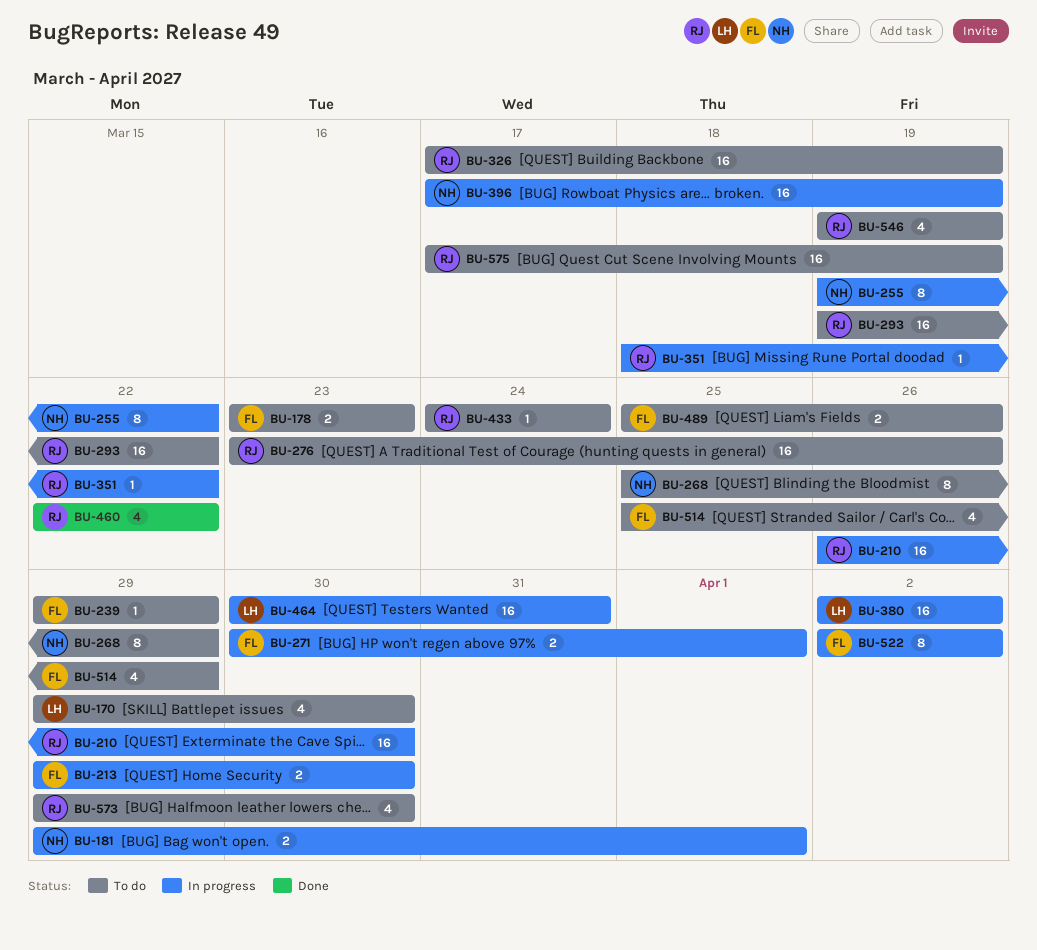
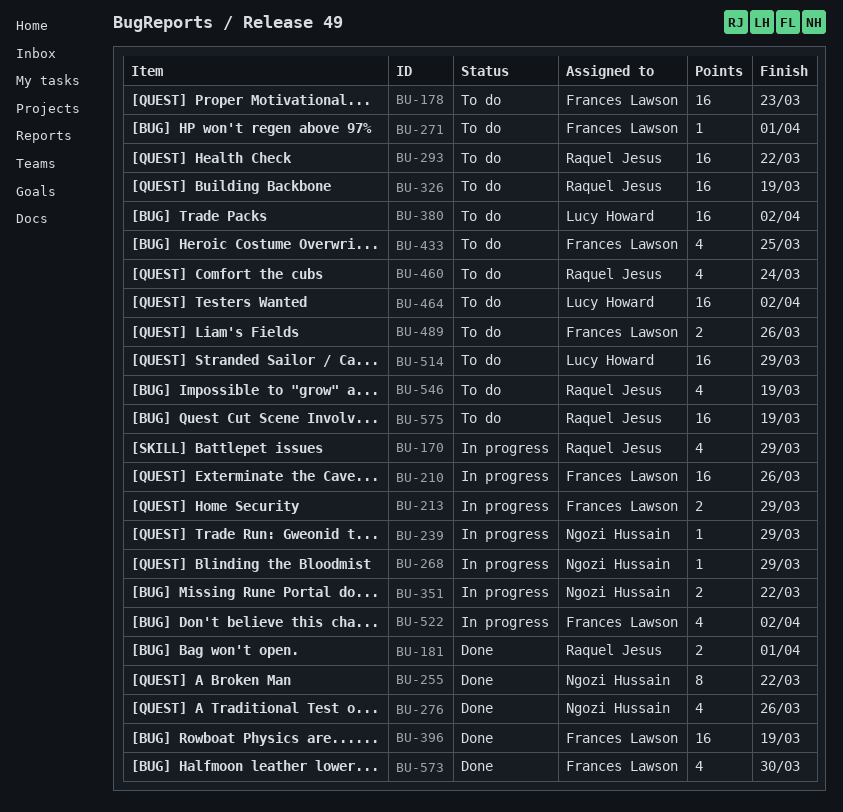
BU-170, status: To do -> In progress
BU-170, owner: Lucy Howard -> Raquel Jesus
BU-170, due: Mar 30 -> Mar 29
BU-178, estimate: 2 -> 16
BU-181, status: In progress -> Done
BU-181, owner: Ngozi Hussain -> Raquel Jesus
BU-210, owner: Raquel Jesus -> Frances Lawson
BU-210, due: Mar 30 -> Mar 26
BU-213, due: Mar 30 -> Mar 29
BU-239, status: To do -> In progress
BU-239, owner: Frances Lawson -> Ngozi Hussain
BU-255, status: In progress -> Done
BU-268, status: To do -> In progress
BU-268, estimate: 8 -> 1
BU-271, status: In progress -> To do
BU-271, estimate: 2 -> 1
BU-276, status: To do -> Done
BU-276, owner: Raquel Jesus -> Ngozi Hussain
BU-276, estimate: 16 -> 4
BU-351, owner: Raquel Jesus -> Ngozi Hussain
BU-351, estimate: 1 -> 2
BU-380, status: In progress -> To do
BU-396, status: In progress -> Done
BU-396, owner: Ngozi Hussain -> Frances Lawson
BU-433, owner: Raquel Jesus -> Frances Lawson
BU-433, estimate: 1 -> 4
BU-433, due: Mar 24 -> Mar 25
BU-460, status: Done -> To do
BU-460, due: Mar 22 -> Mar 24
BU-464, status: In progress -> To do
BU-464, due: Mar 31 -> Apr 2
BU-514, owner: Frances Lawson -> Lucy Howard
BU-514, estimate: 4 -> 16
BU-522, estimate: 8 -> 4
BU-573, status: To do -> Done
BU-573, owner: Raquel Jesus -> Frances Lawson

